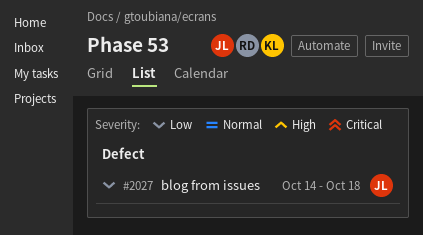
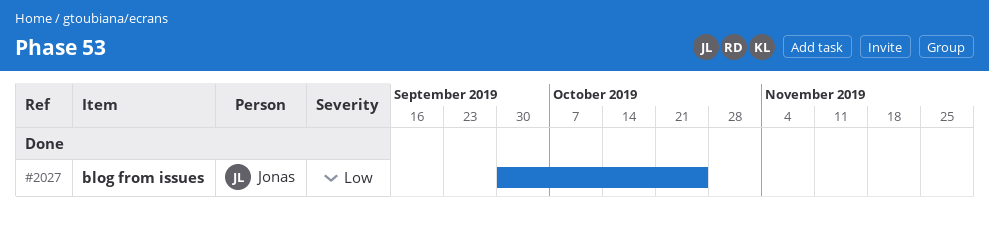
#2027, start: Oct 14 -> Sep 30
#2027, due: Oct 18 -> Oct 25

